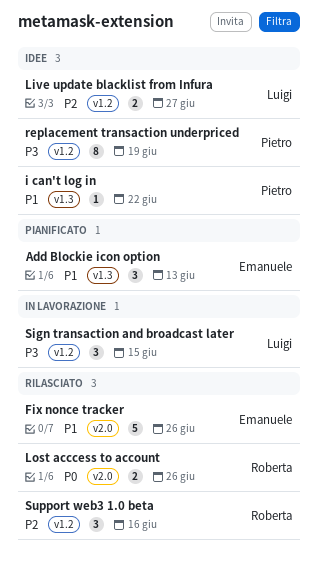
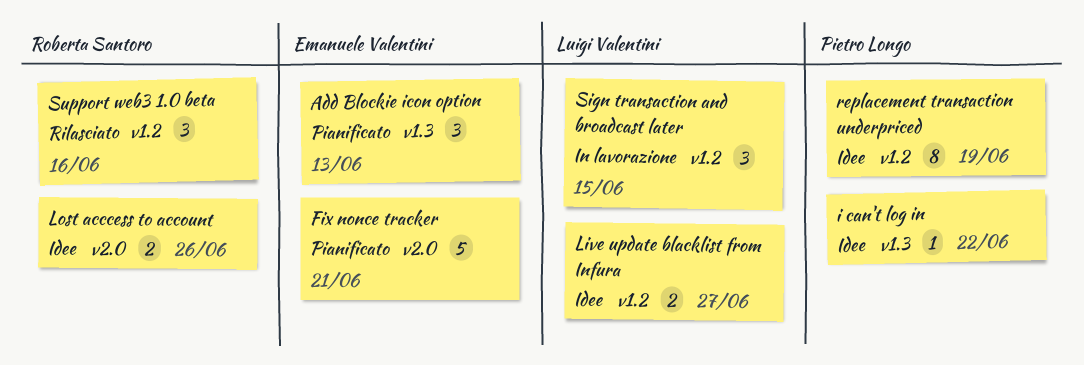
Fix nonce tracker, status: Rilasciato -> Pianificato
Fix nonce tracker, due: Jun 26 -> Jun 21
Lost acccess to account, status: Rilasciato -> Idee

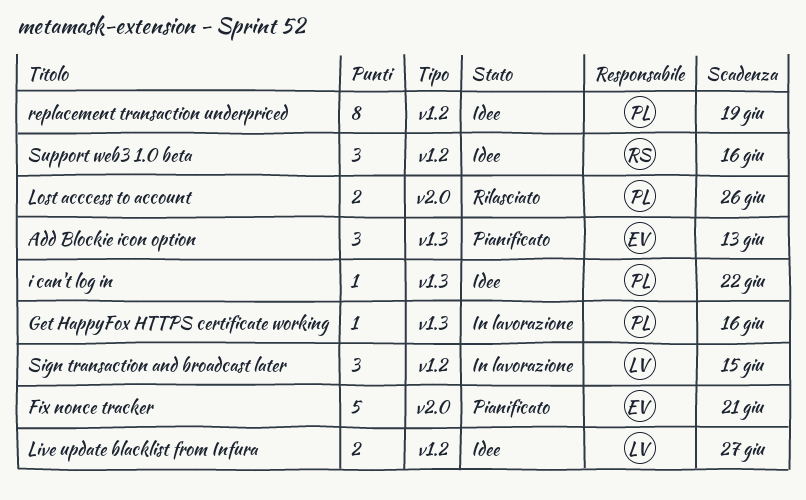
Get HappyFox HTTPS certificate working: none -> present
Lost acccess to account, status: Idee -> Rilasciato
Lost acccess to account, owner: Roberta Santoro -> Pietro Longo
Support web3 1.0 beta, status: Rilasciato -> Idee

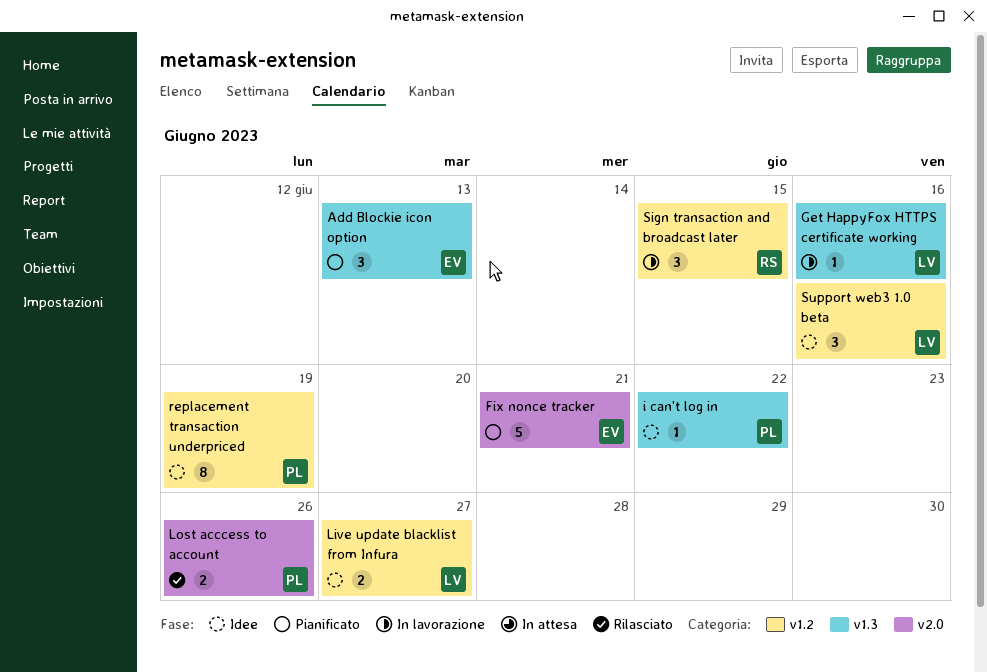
Get HappyFox HTTPS certificate working, owner: PL -> LV
Sign transaction and broadcast later, owner: LV -> RS
Support web3 1.0 beta, owner: RS -> LV

